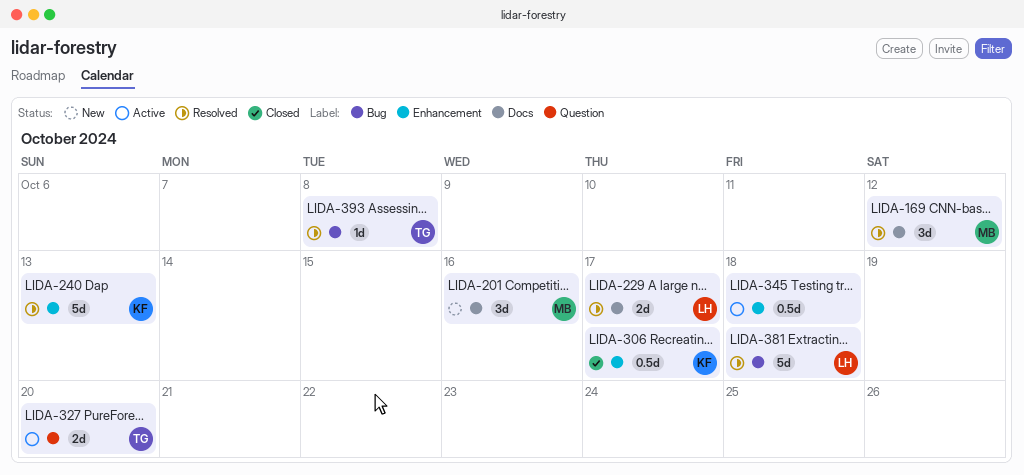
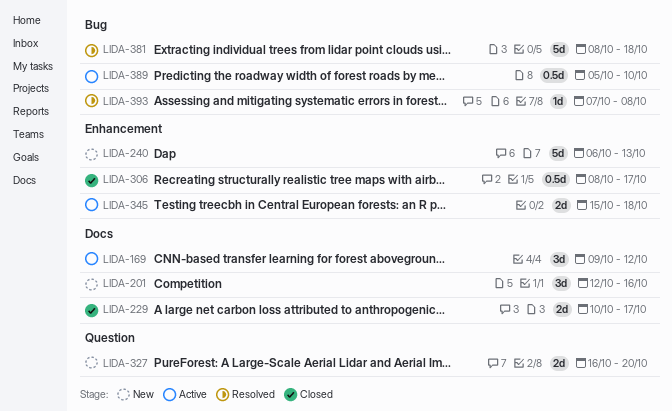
LIDA-169, status: Resolved -> Active
LIDA-229, status: Resolved -> Closed
LIDA-240, status: Resolved -> New
LIDA-327, status: Active -> New
LIDA-345, estimate: 0.5d -> 2d
LIDA-389: none -> present

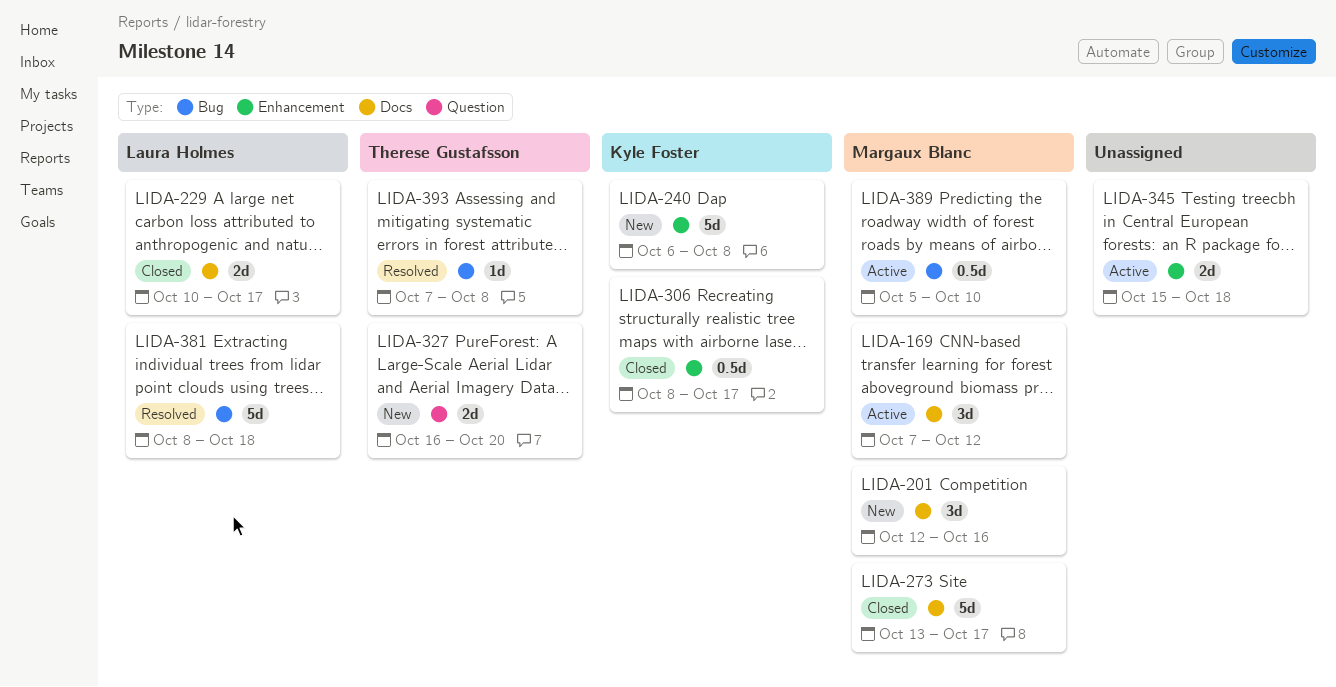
LIDA-169, start: Oct 9 -> Oct 7
LIDA-240, due: Oct 13 -> Oct 8
LIDA-273: none -> present

